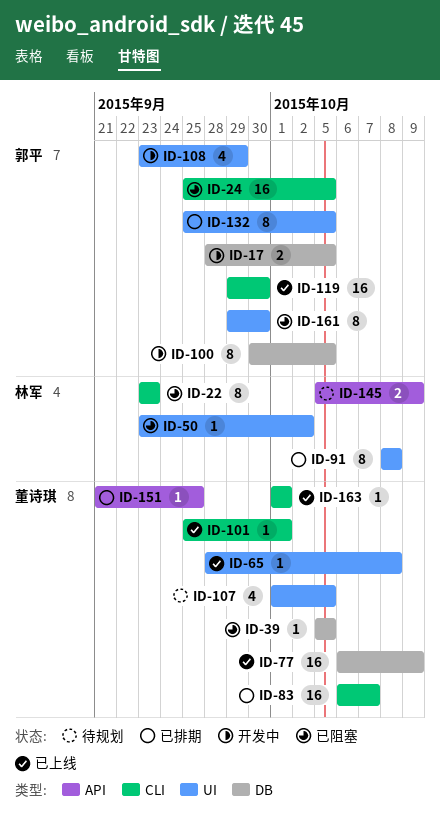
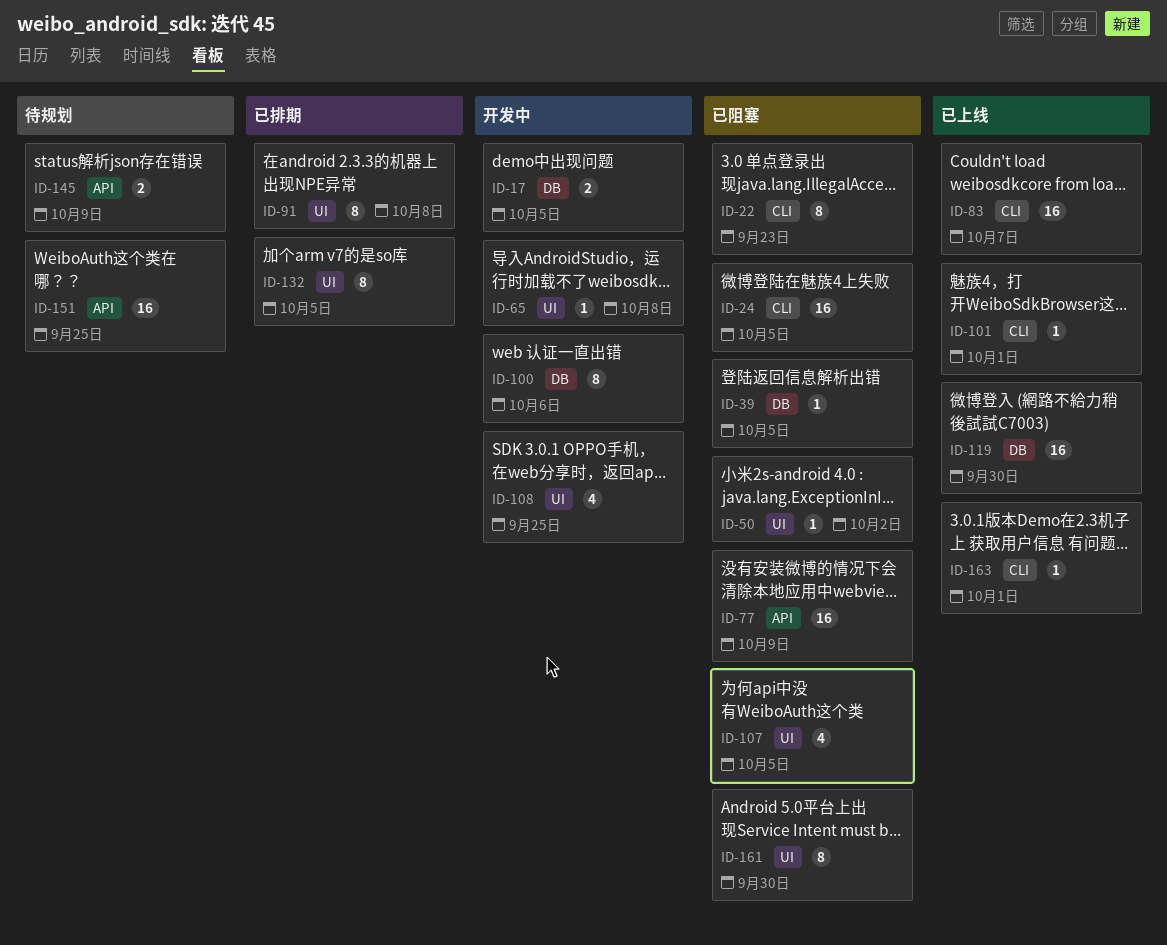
ID-65, status: 已上线 -> 开发中
ID-77, status: 已上线 -> 已阻塞
ID-77, label: DB -> API
ID-83, status: 已排期 -> 已上线
ID-100, due: Oct 5 -> Oct 6
ID-107, status: 待规划 -> 已阻塞
ID-108, due: Sep 29 -> Sep 25
ID-119, label: CLI -> DB
ID-151, status: 已排期 -> 待规划
ID-151, estimate: 1 -> 16

